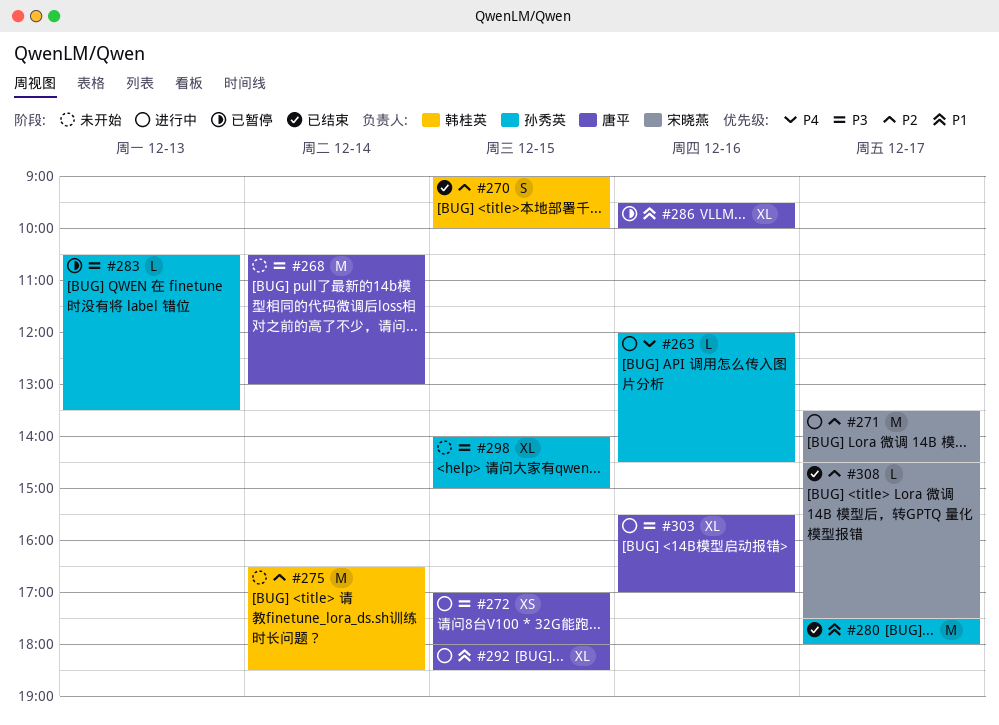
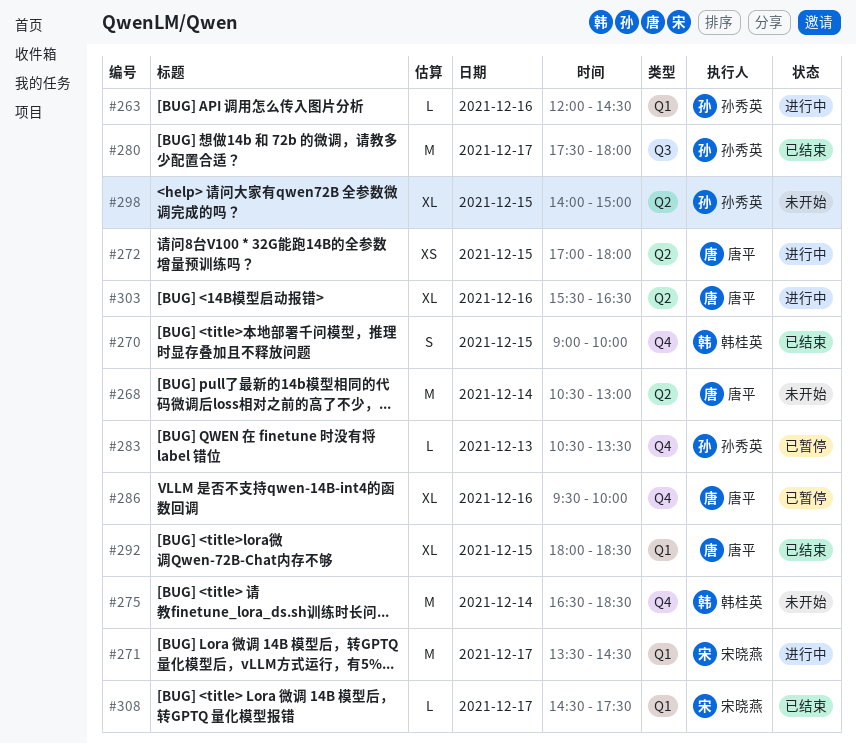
#292, status: 进行中 -> 已结束
#303, ends: 17:00 -> 16:30

